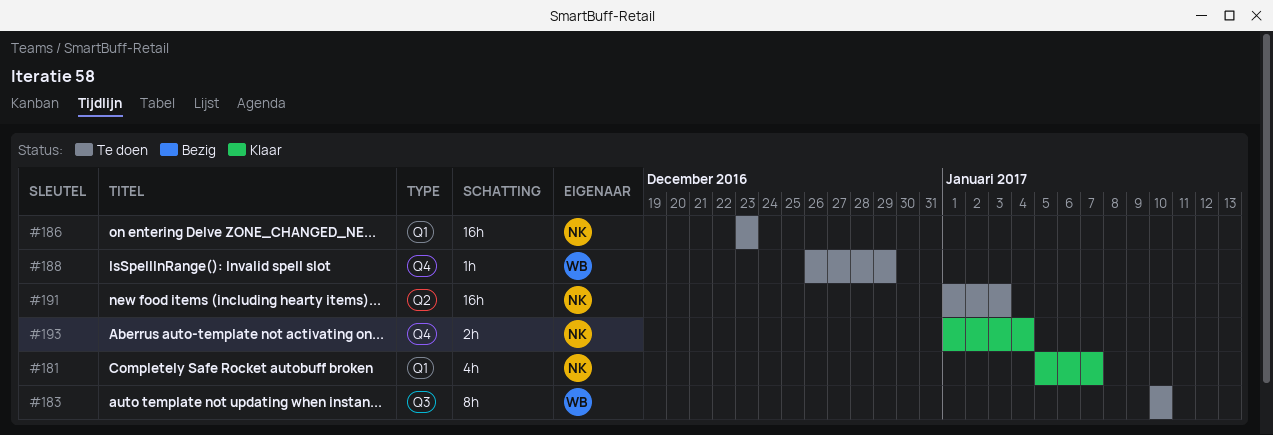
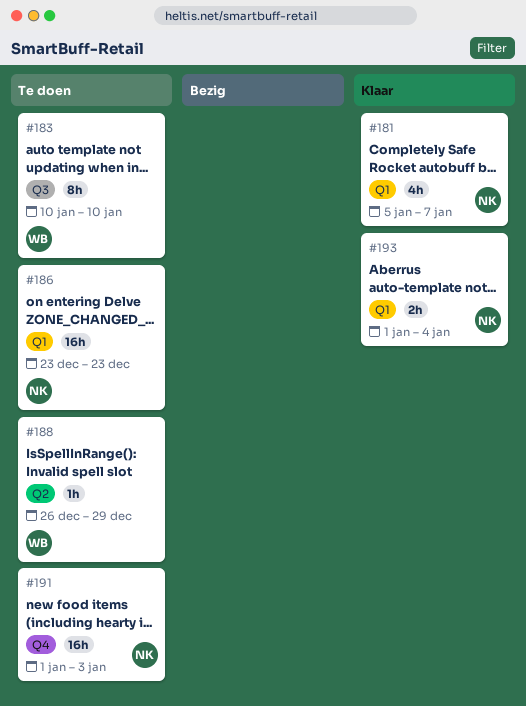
#188, label: Q4 -> Q2
#191, label: Q2 -> Q4
#193, label: Q4 -> Q1

